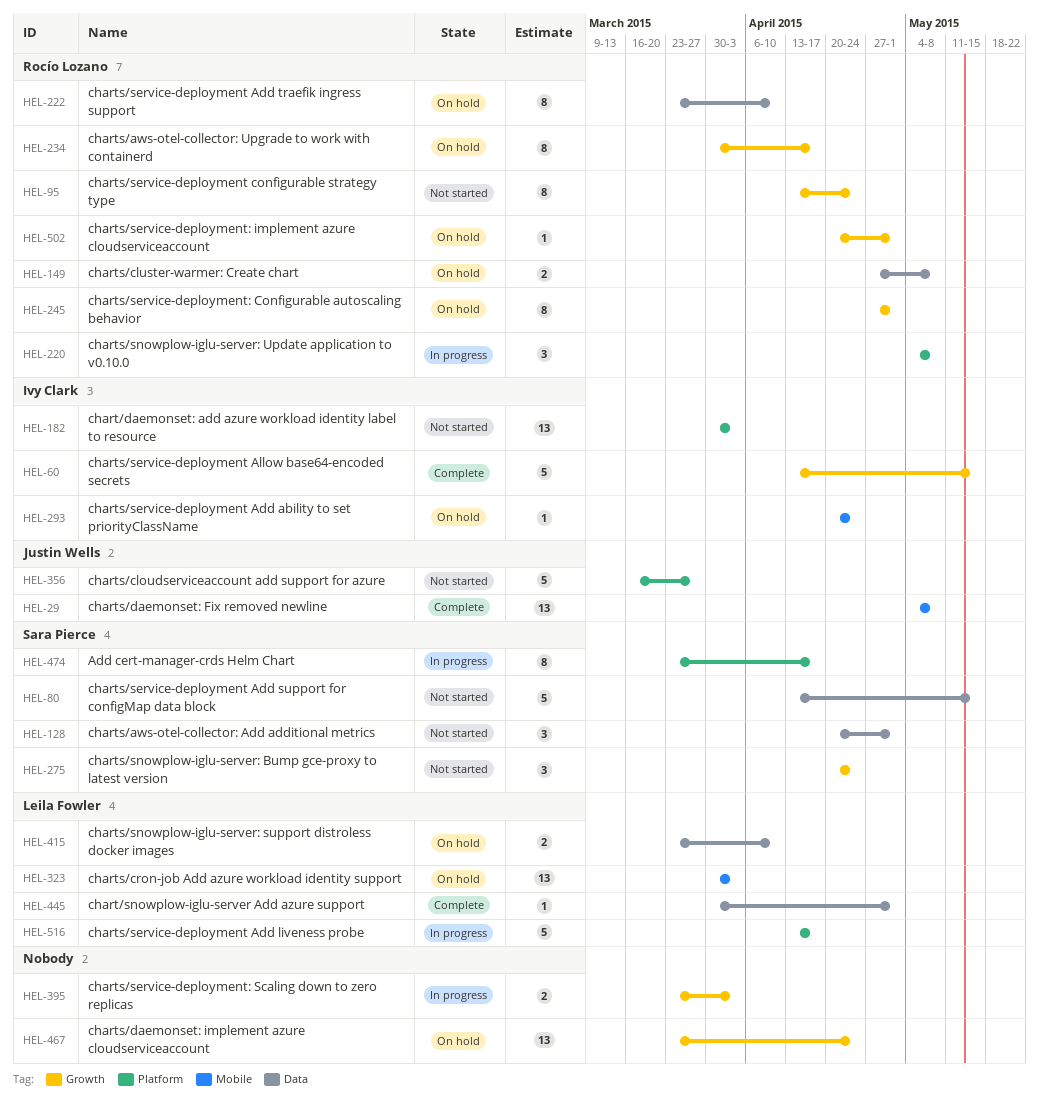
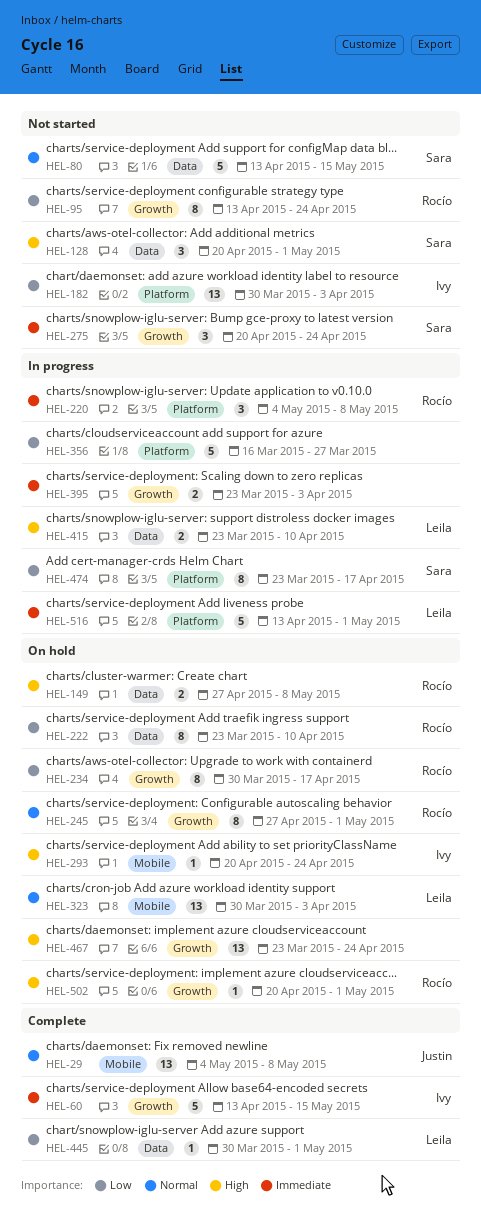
HEL-356, status: Not started -> In progress
HEL-356, owner: Justin Wells -> none
HEL-415, status: On hold -> In progress
HEL-516, due: Apr 17 -> May 1

